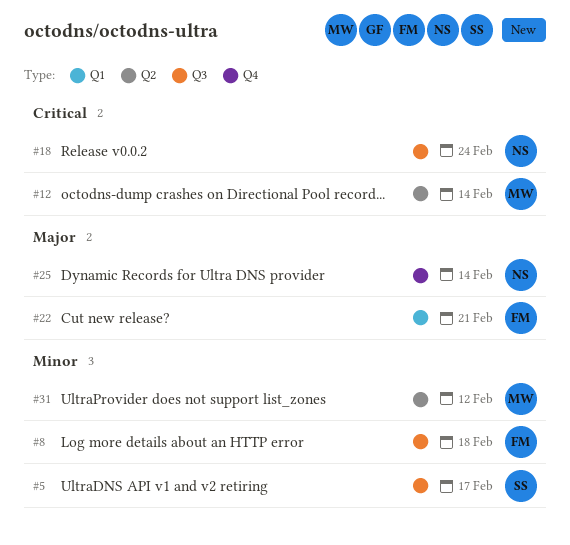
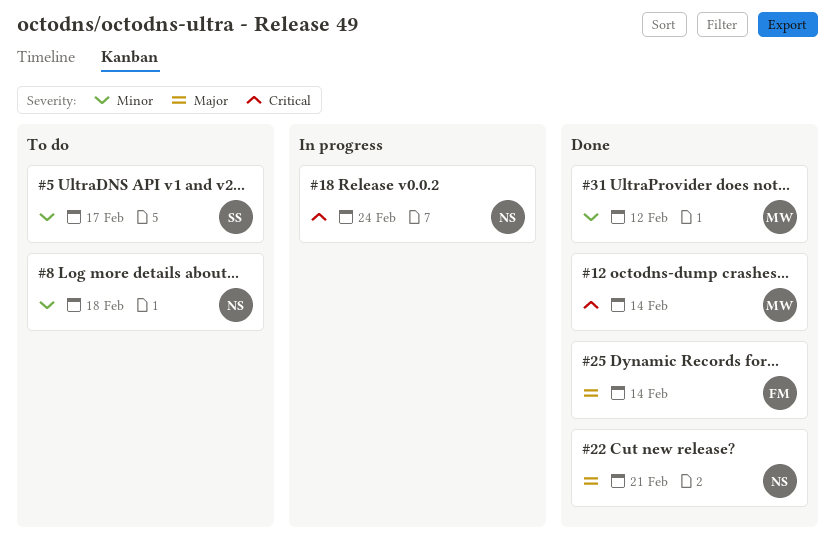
#8, owner: FM -> NS
#22, owner: FM -> NS
#25, owner: NS -> FM

